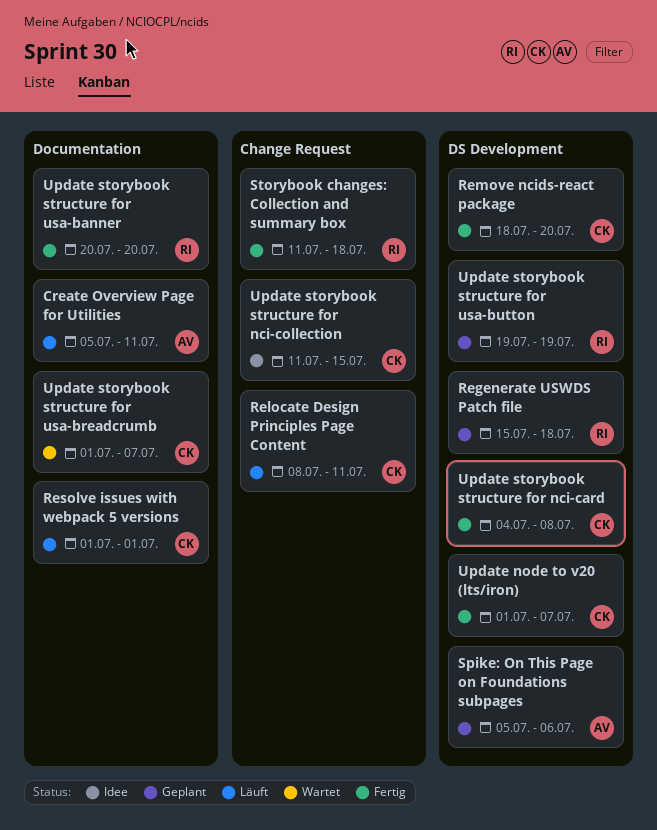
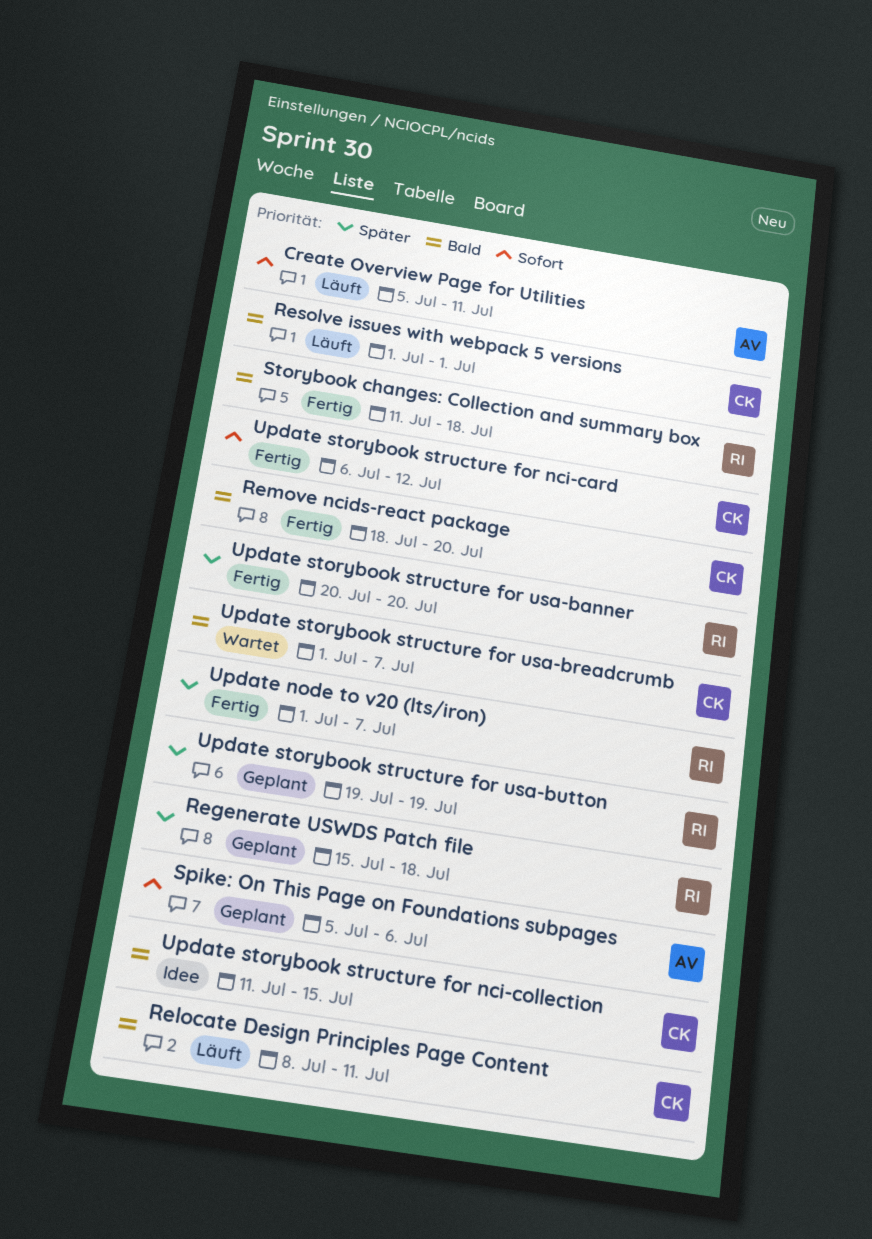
Update node to v20 (lts/iron), owner: CK -> RI
Update storybook structure for nci-card, start: Jul 4 -> Jul 6
Update storybook structure for nci-card, due: Jul 8 -> Jul 12

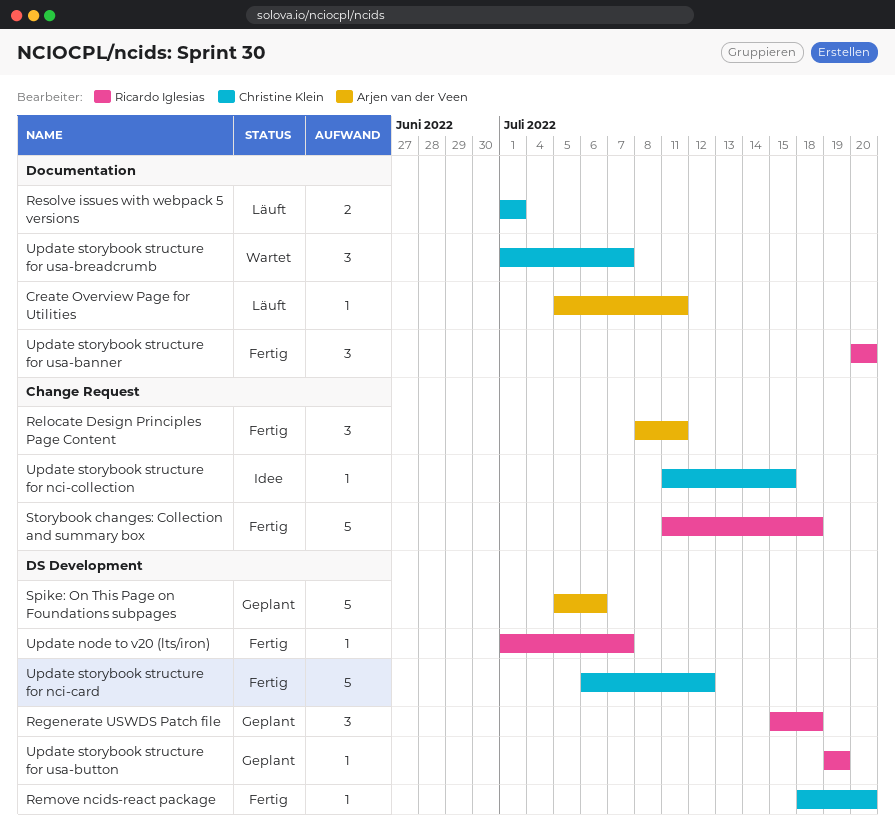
Relocate Design Principles Page Content, status: Läuft -> Fertig
Relocate Design Principles Page Content, owner: Christine Klein -> Arjen van der Veen

